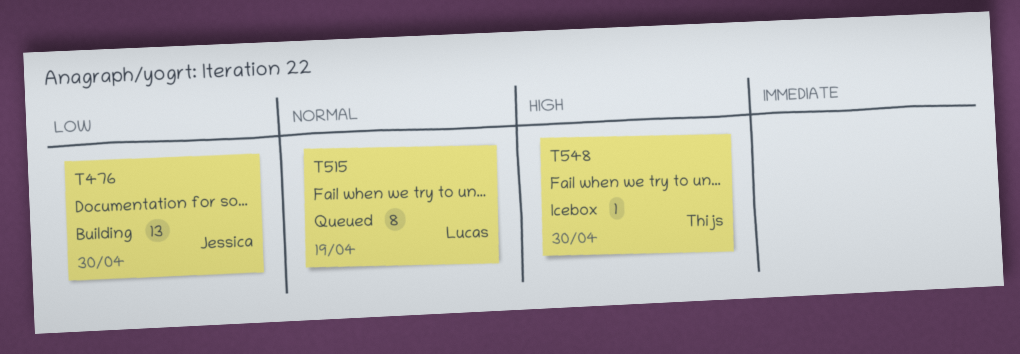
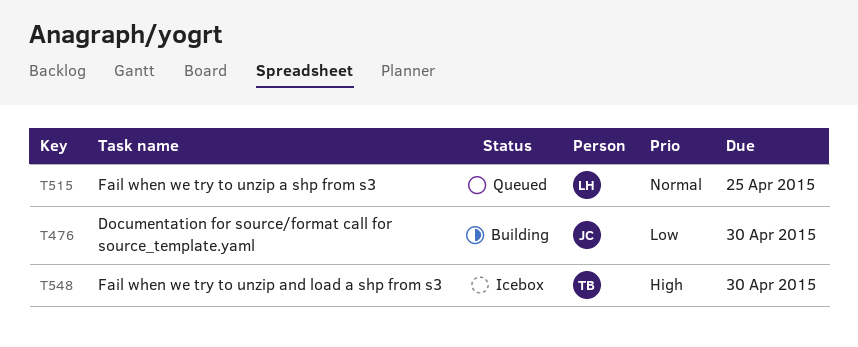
T515, due: Apr 19 -> Apr 25

